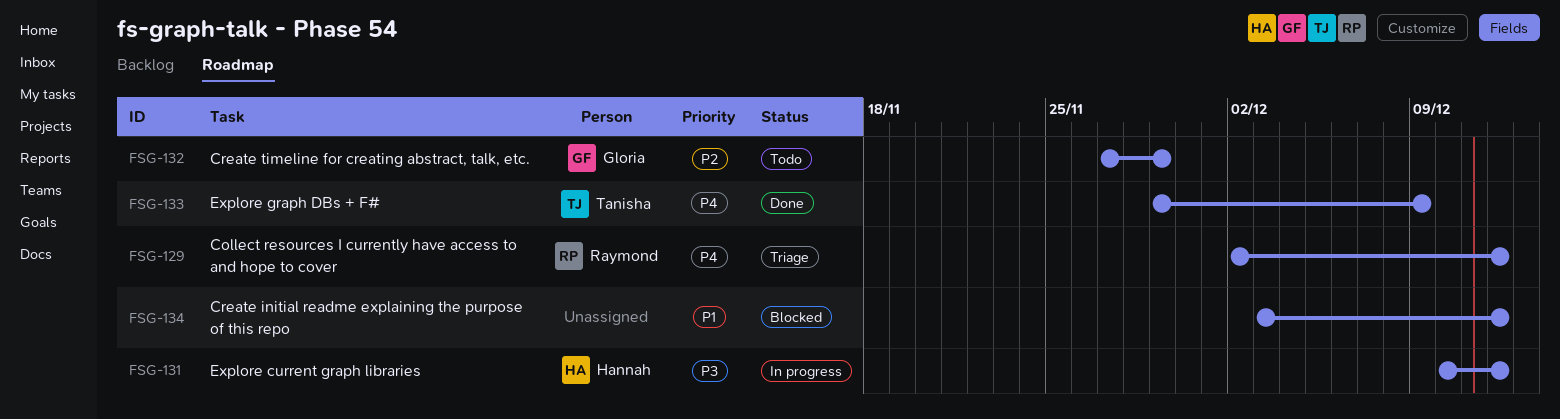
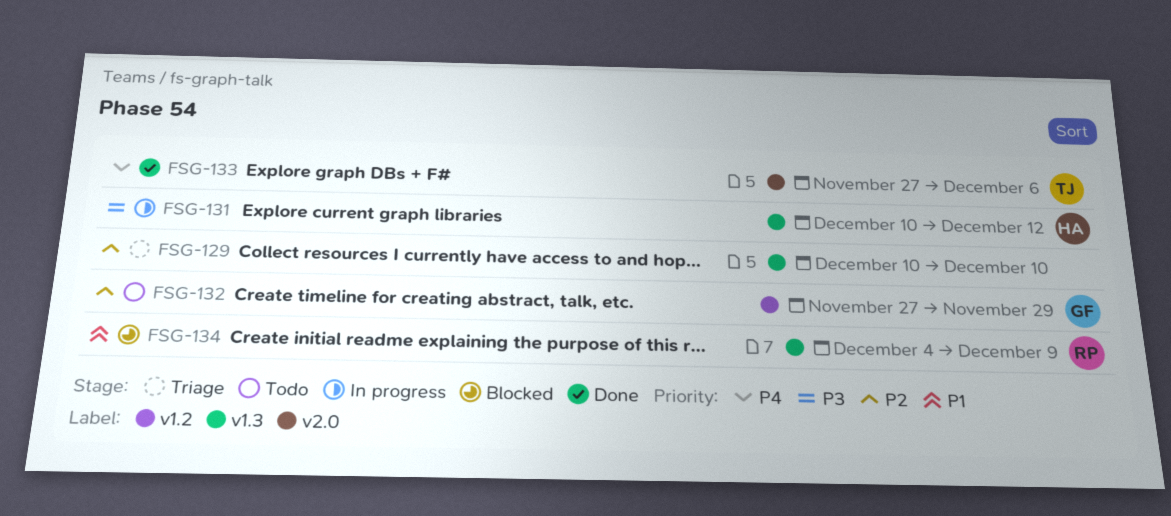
FSG-129, owner: Raymond -> none
FSG-129, priority: P4 -> P2
FSG-129, start: Dec 2 -> Dec 10
FSG-129, due: Dec 12 -> Dec 10
FSG-133, start: Nov 29 -> Nov 27
FSG-133, due: Dec 9 -> Dec 6
FSG-134, owner: none -> Raymond
FSG-134, start: Dec 3 -> Dec 4
FSG-134, due: Dec 12 -> Dec 9

